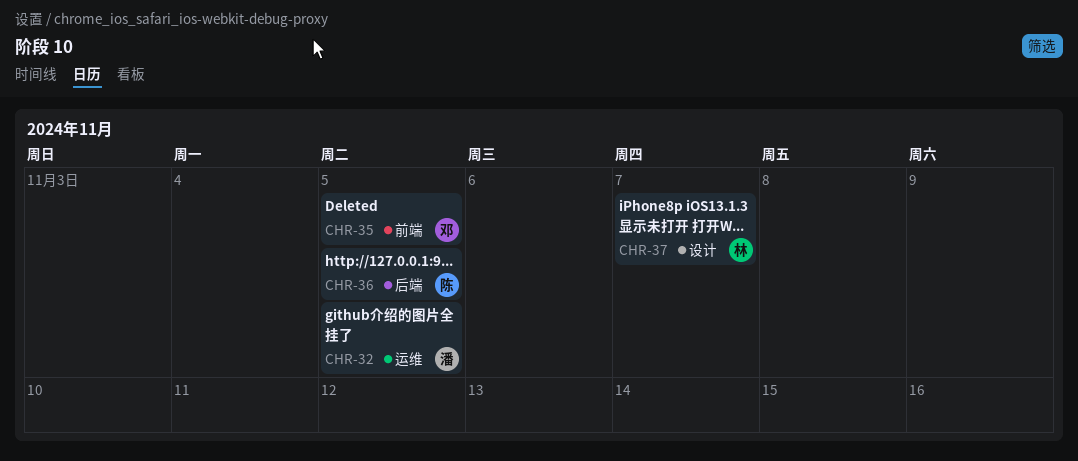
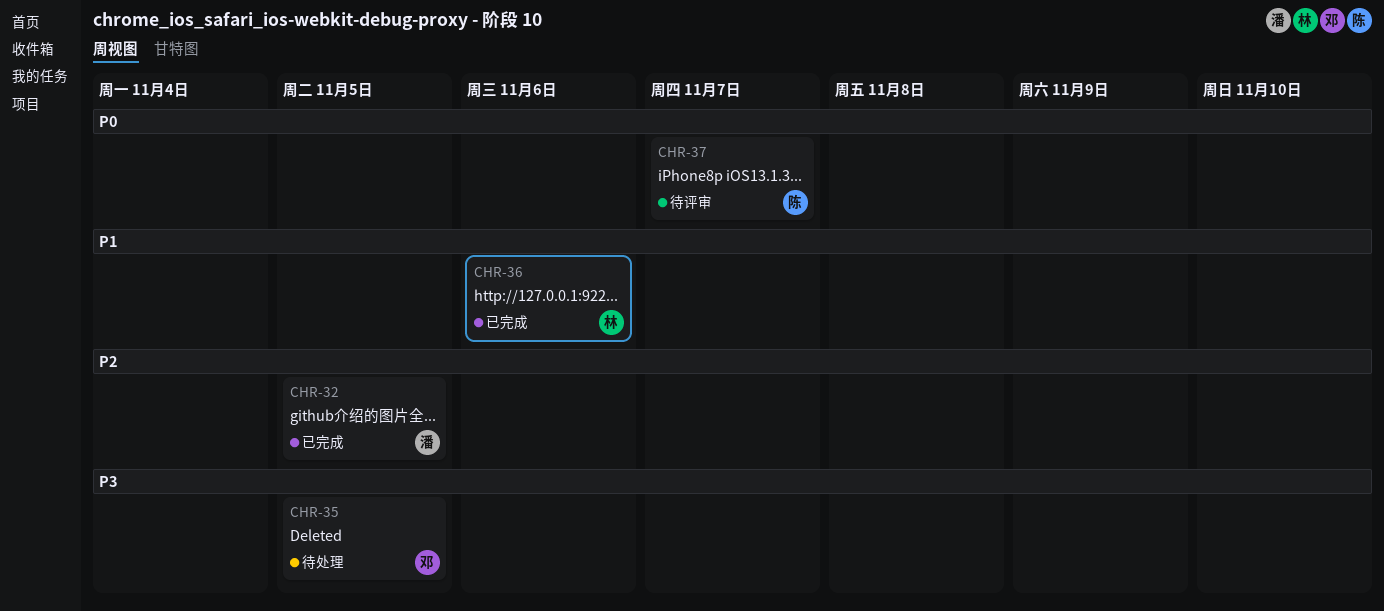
CHR-36, owner: 陈 -> 林
CHR-36, due: Nov 5 -> Nov 6
CHR-37, owner: 林 -> 陈

